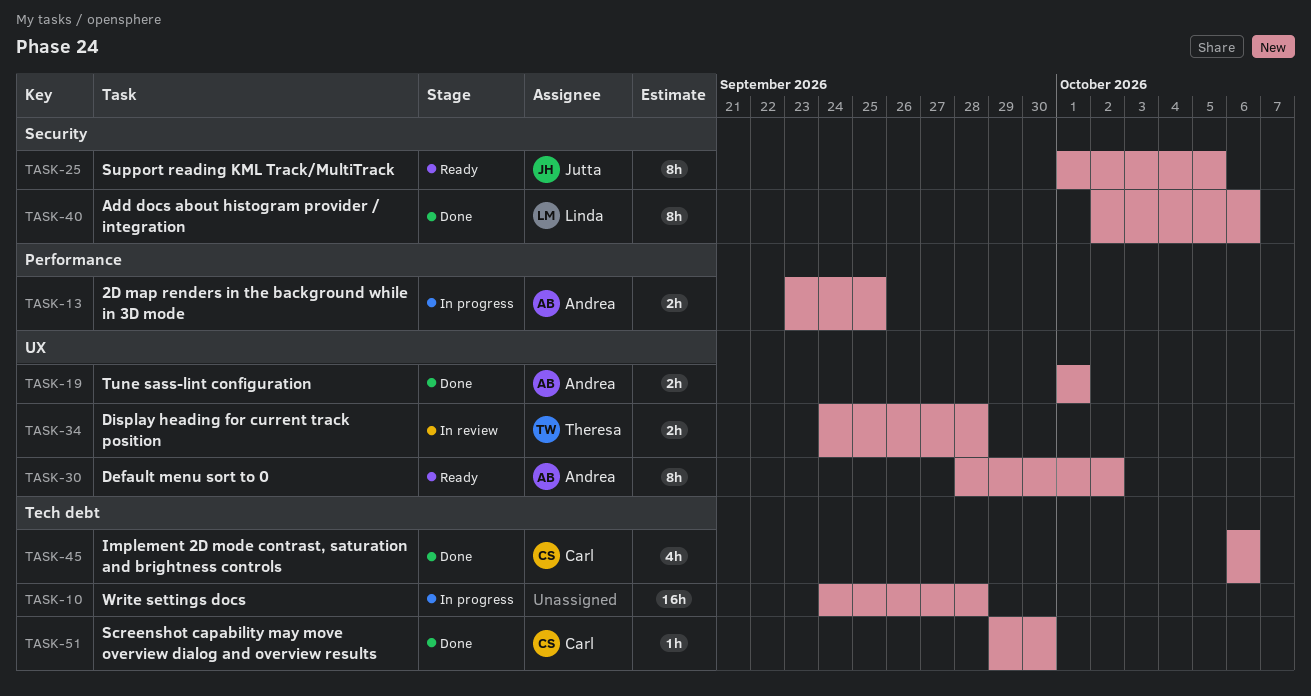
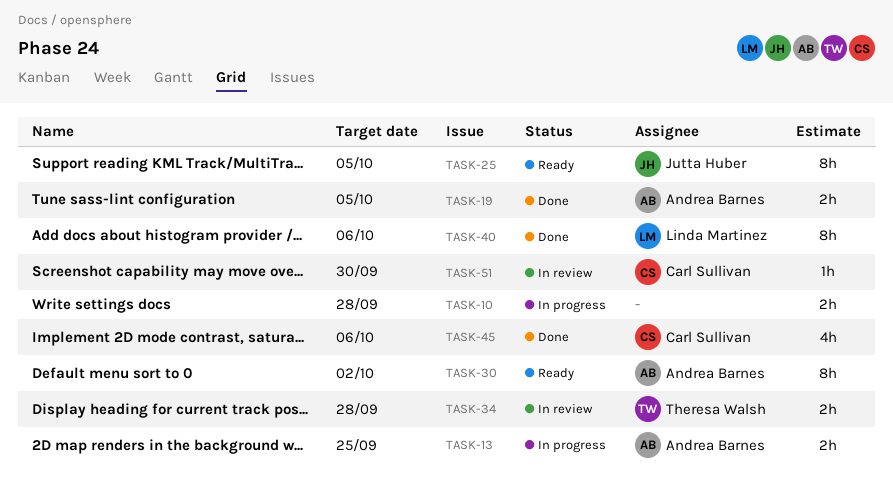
TASK-10, estimate: 16h -> 2h
TASK-19, due: Oct 1 -> Oct 5
TASK-51, status: Done -> In review

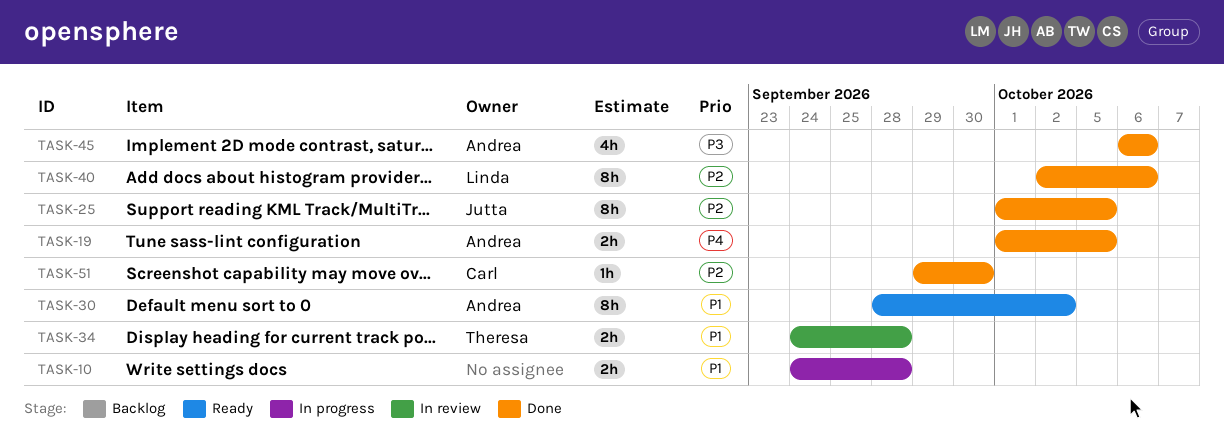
TASK-13: present -> none
TASK-25, status: Ready -> Done
TASK-45, owner: Carl Sullivan -> Andrea Barnes
TASK-51, status: In review -> Done

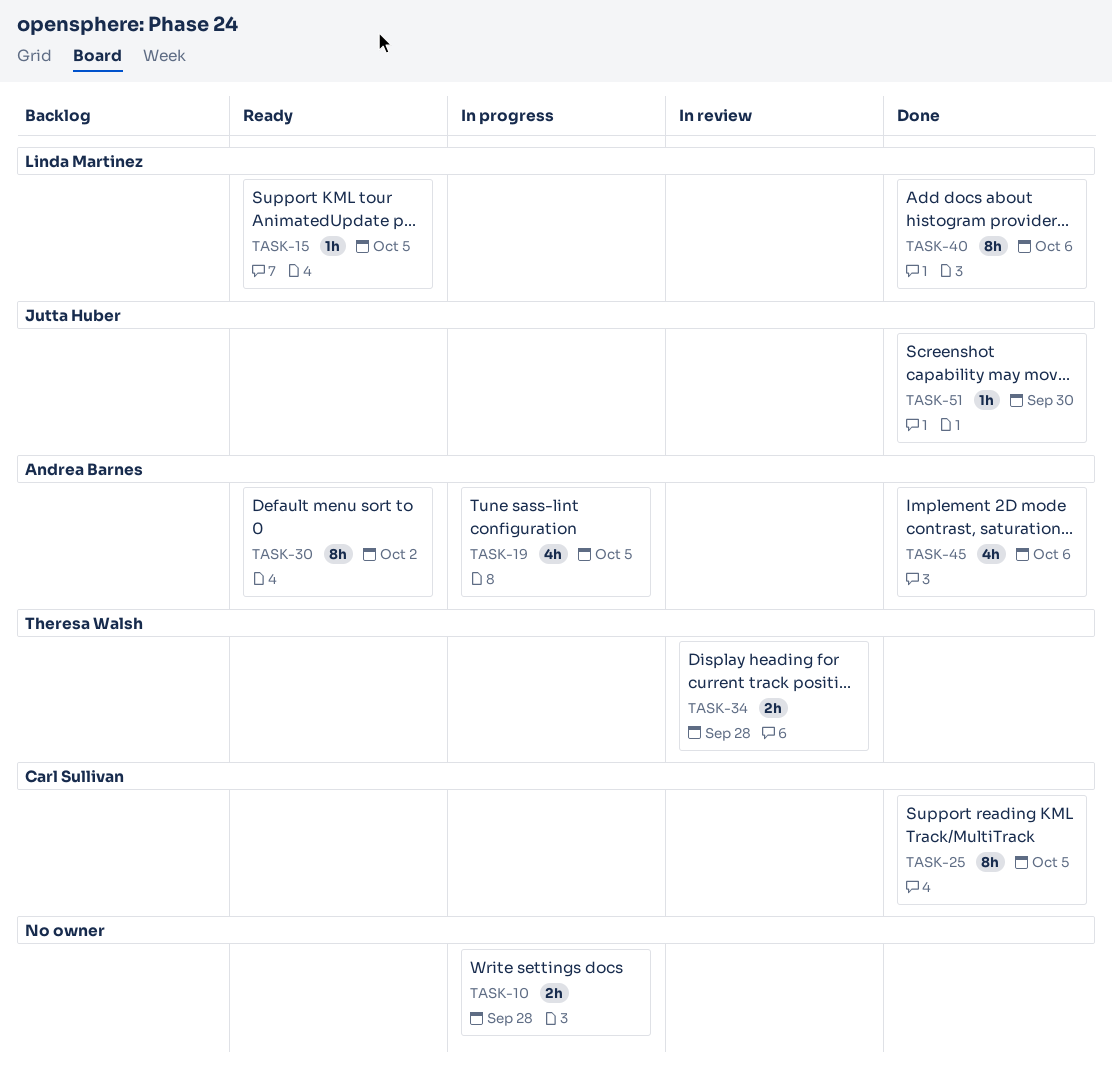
TASK-15: none -> present
TASK-19, status: Done -> In progress
TASK-19, estimate: 2h -> 4h
TASK-25, owner: Jutta Huber -> Carl Sullivan
TASK-51, owner: Carl Sullivan -> Jutta Huber

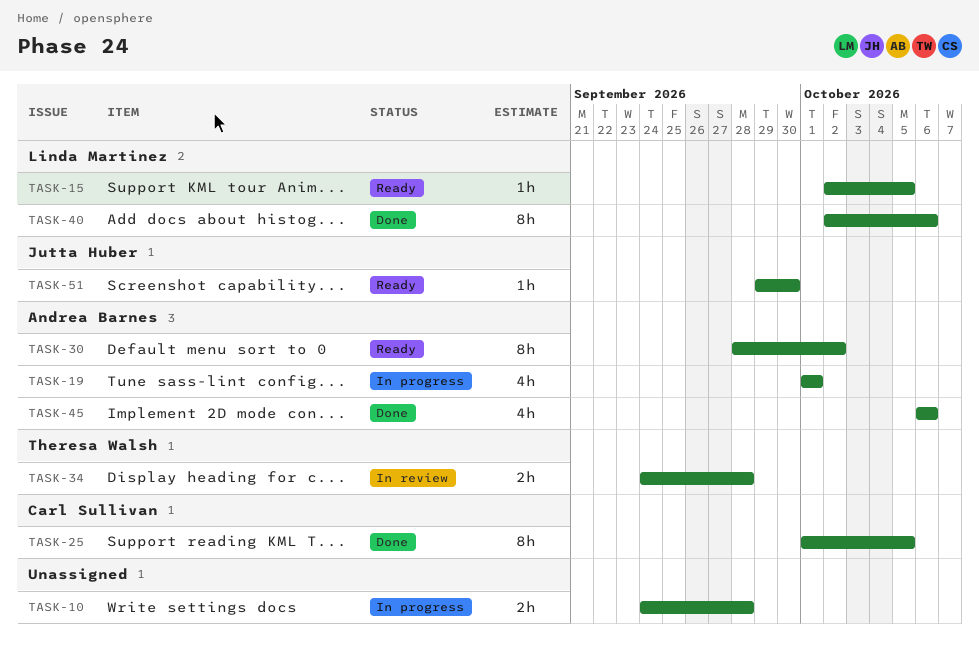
TASK-19, due: Oct 5 -> Oct 1
TASK-51, status: Done -> Ready

